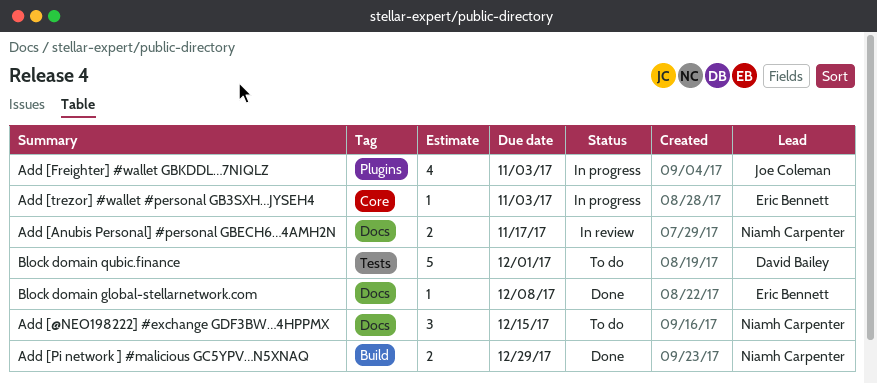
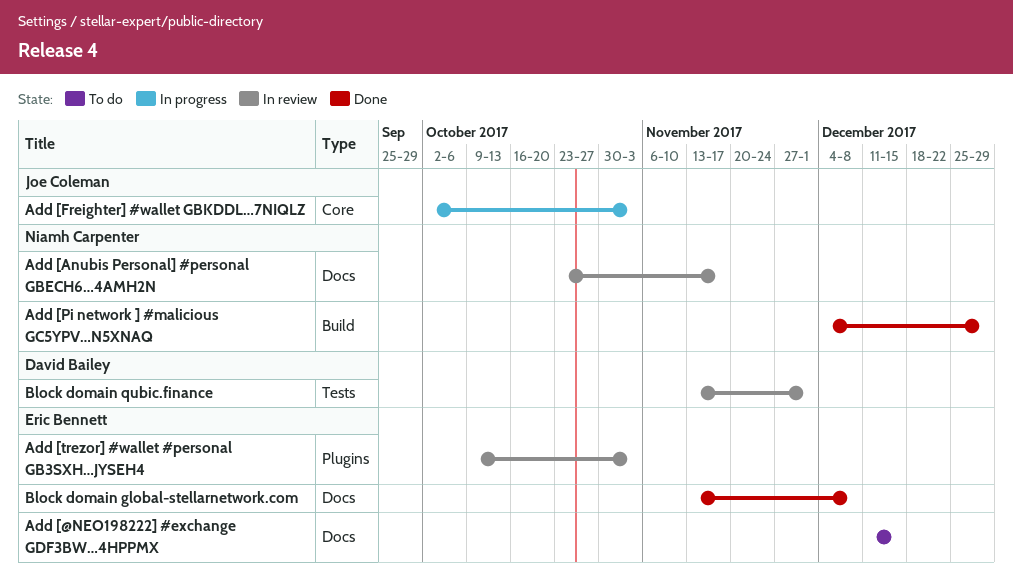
Add [@NEO198222] #exchange GDF3BW…4HPPMX, owner: Niamh Carpenter -> Eric Bennett
Add [Freighter] #wallet GBKDDL…7NIQLZ, label: Plugins -> Core
Add [trezor] #wallet #personal GB3SXH…JYSEH4, status: In progress -> In review
Add [trezor] #wallet #personal GB3SXH…JYSEH4, label: Core -> Plugins
Block domain qubic.finance, status: To do -> In review

